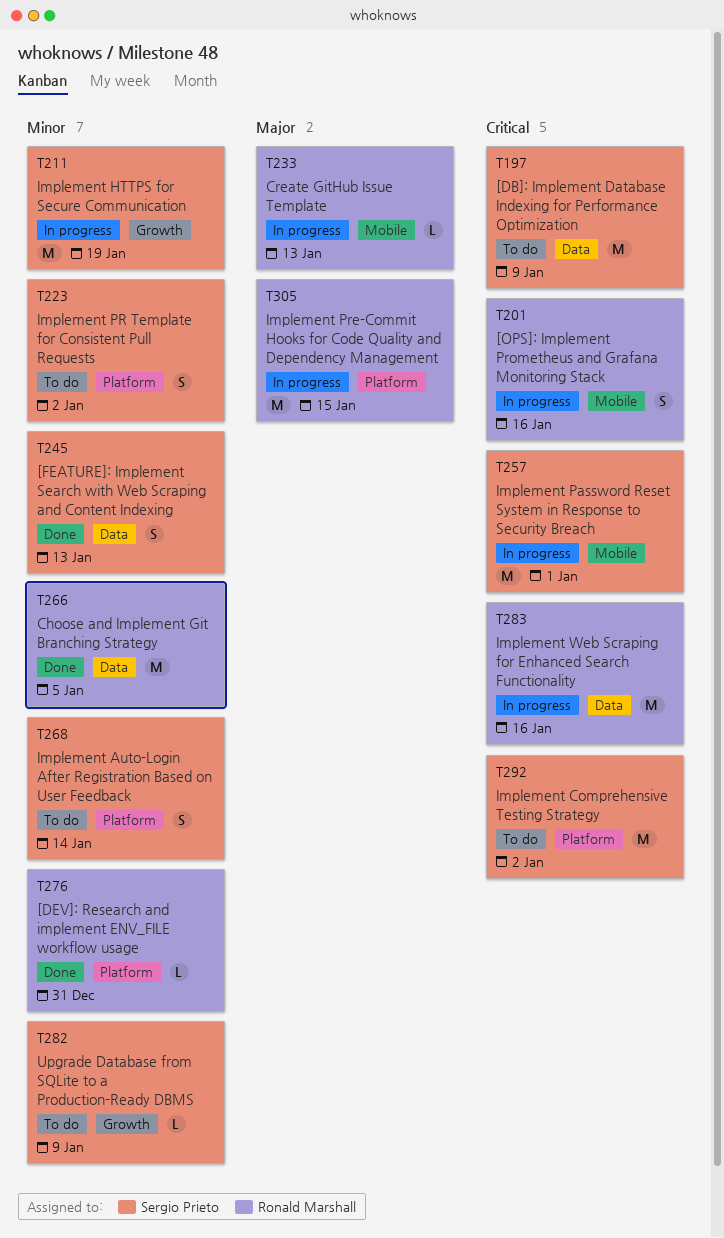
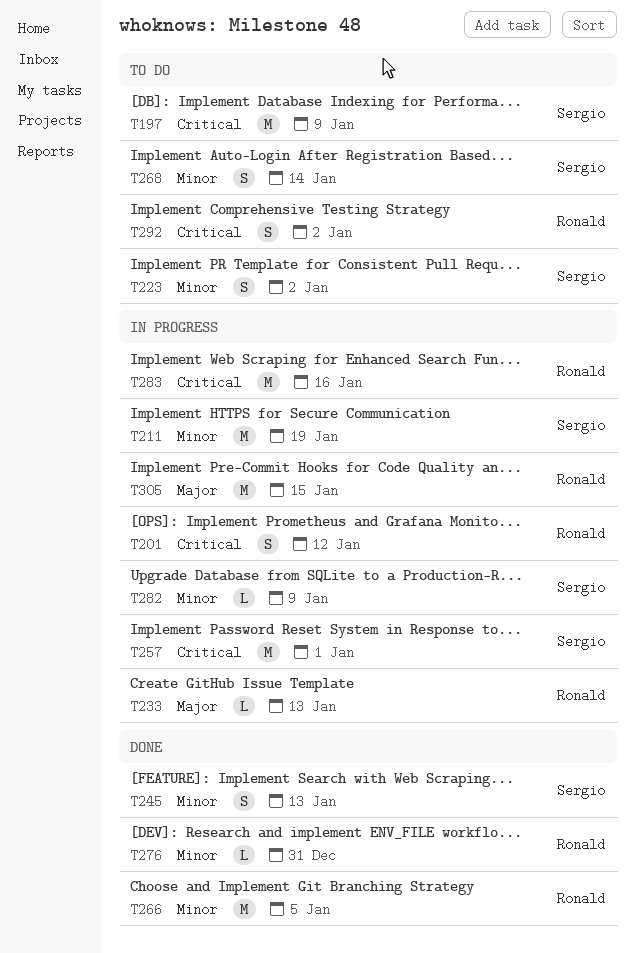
T201, due: Jan 16 -> Jan 12
T282, status: To do -> In progress
T292, owner: Sergio Prieto -> Ronald Marshall
T292, estimate: M -> S

